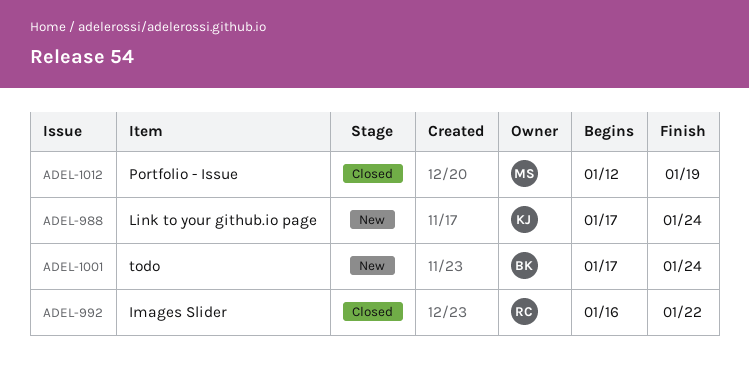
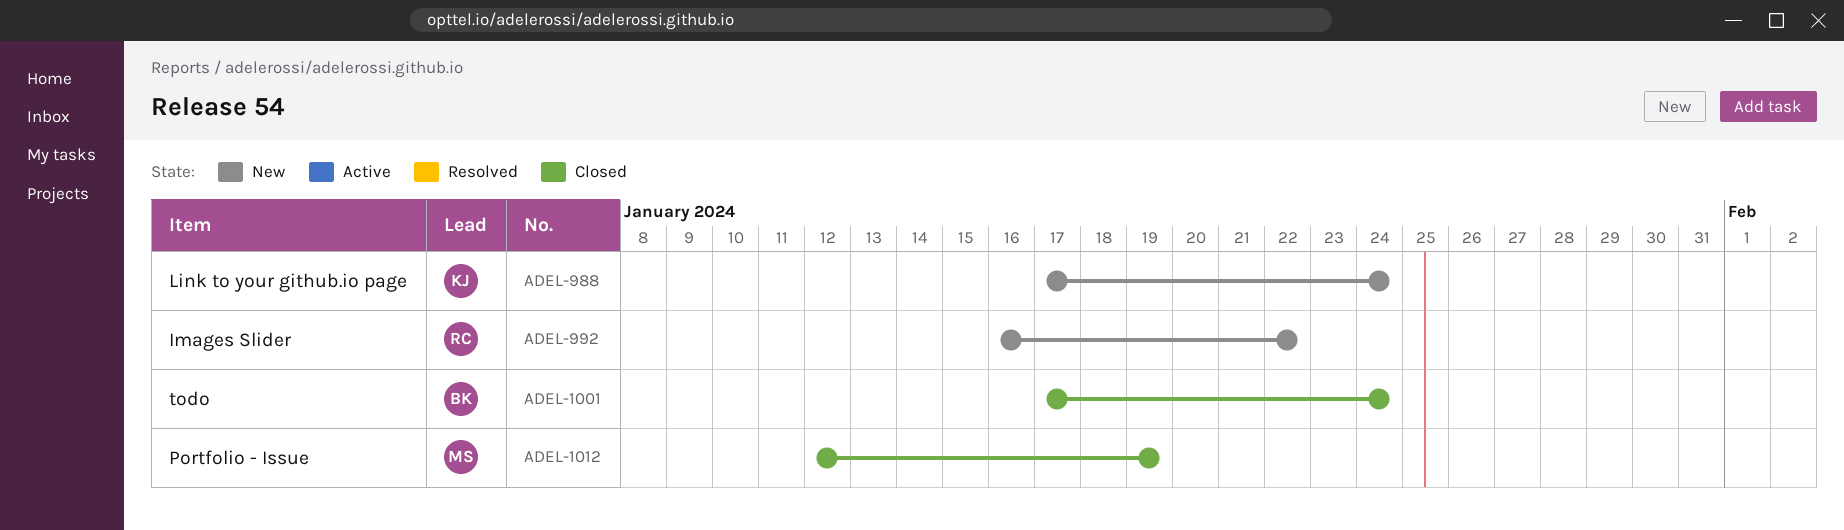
ADEL-992, status: Closed -> New
ADEL-1001, status: New -> Closed

